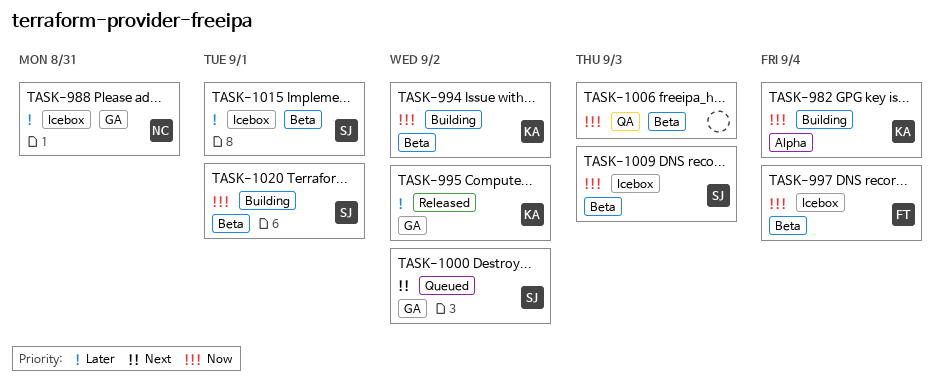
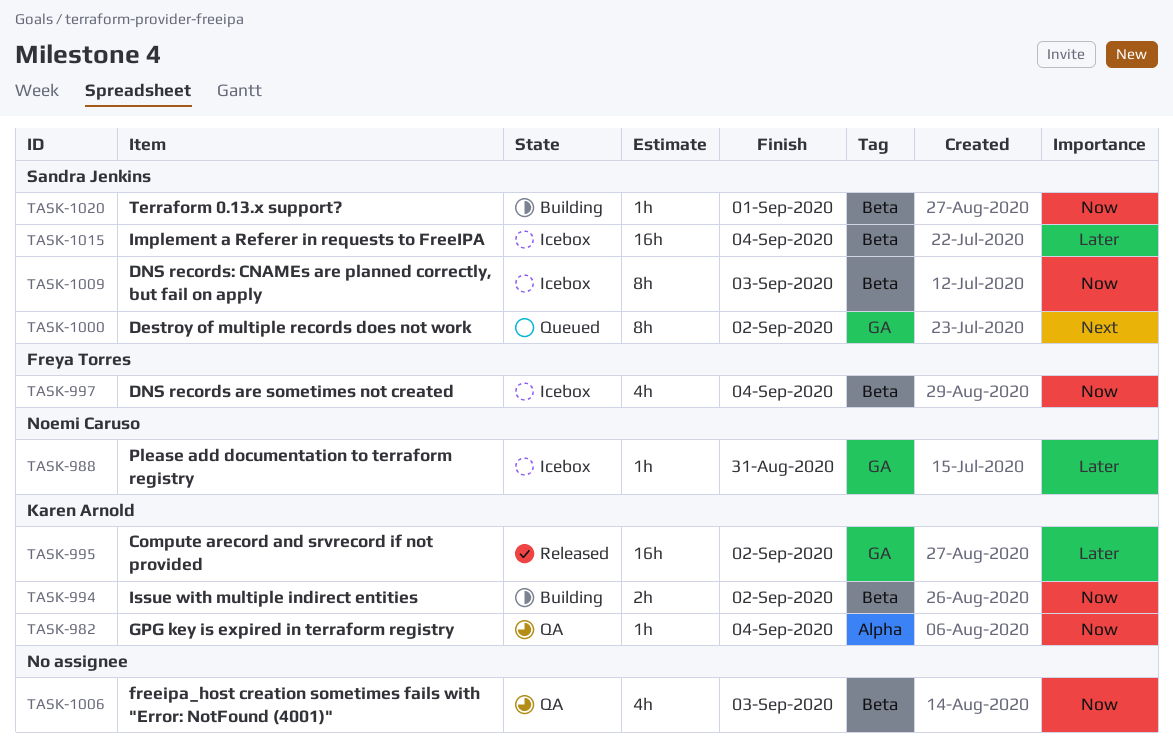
TASK-982, status: Building -> QA
TASK-1015, due: Sep 1 -> Sep 4

